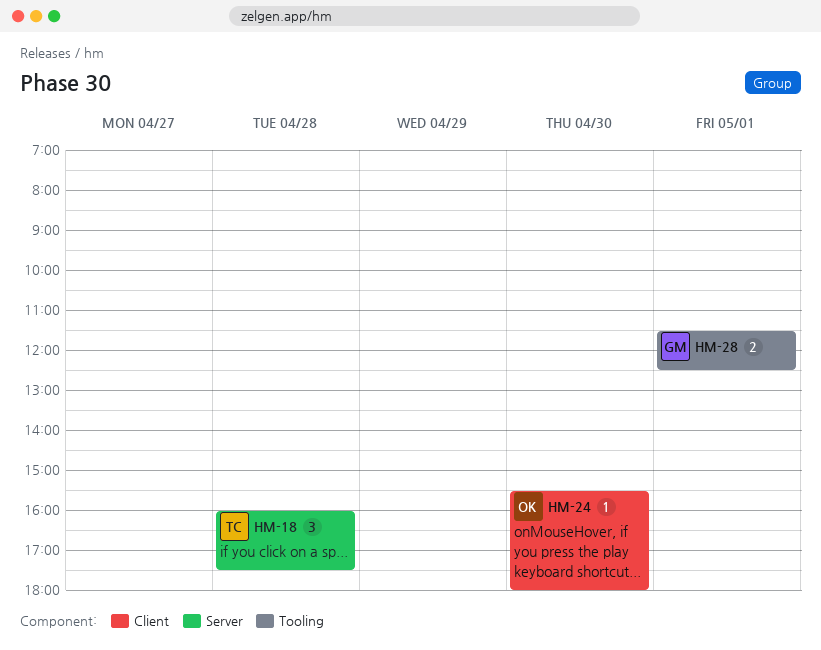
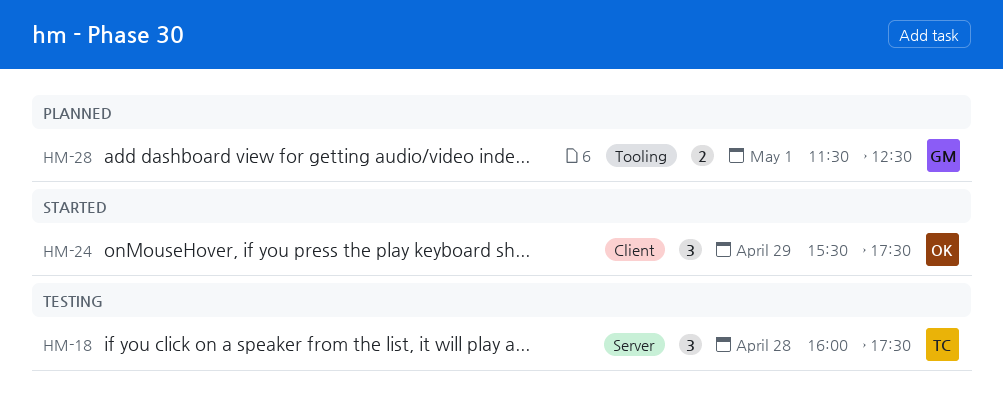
HM-24, estimate: 1 -> 3
HM-24, day: Apr 30 -> Apr 29
HM-24, ends: 18:00 -> 17:30

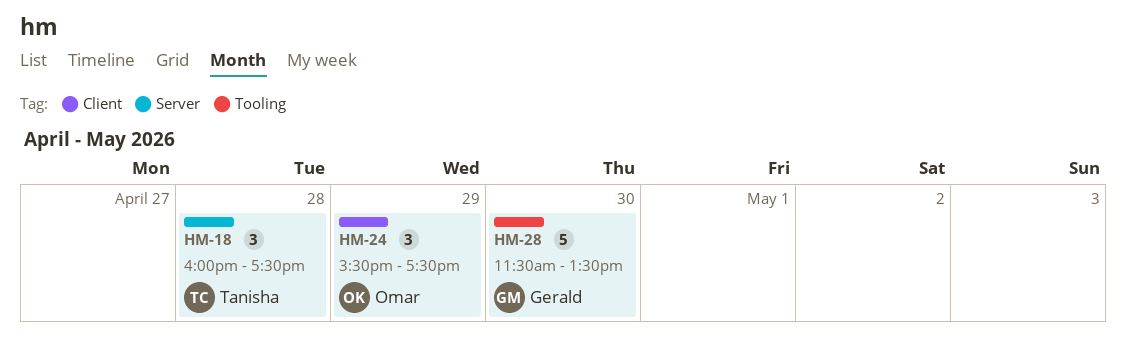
HM-28, estimate: 2 -> 5
HM-28, day: May 1 -> Apr 30
HM-28, ends: 12:30 -> 13:30

